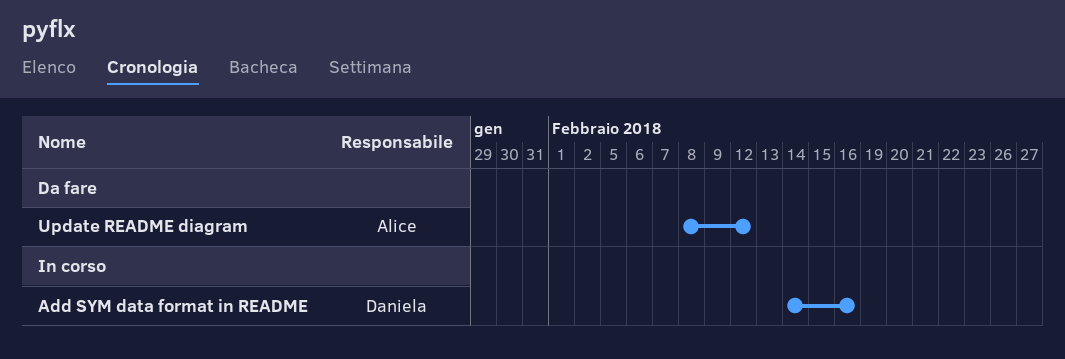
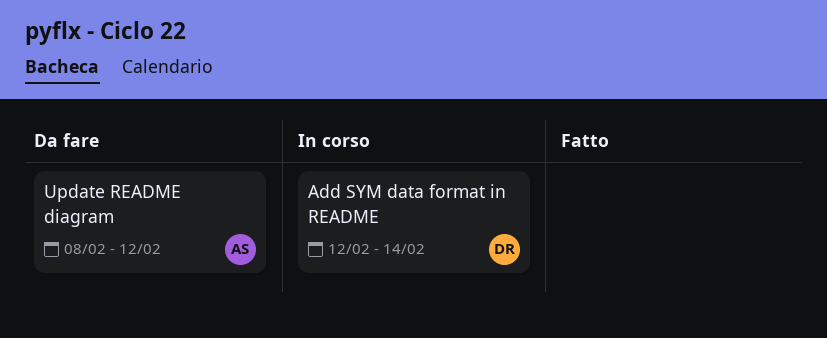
Add SYM data format in README, start: Feb 14 -> Feb 12
Add SYM data format in README, due: Feb 16 -> Feb 14

